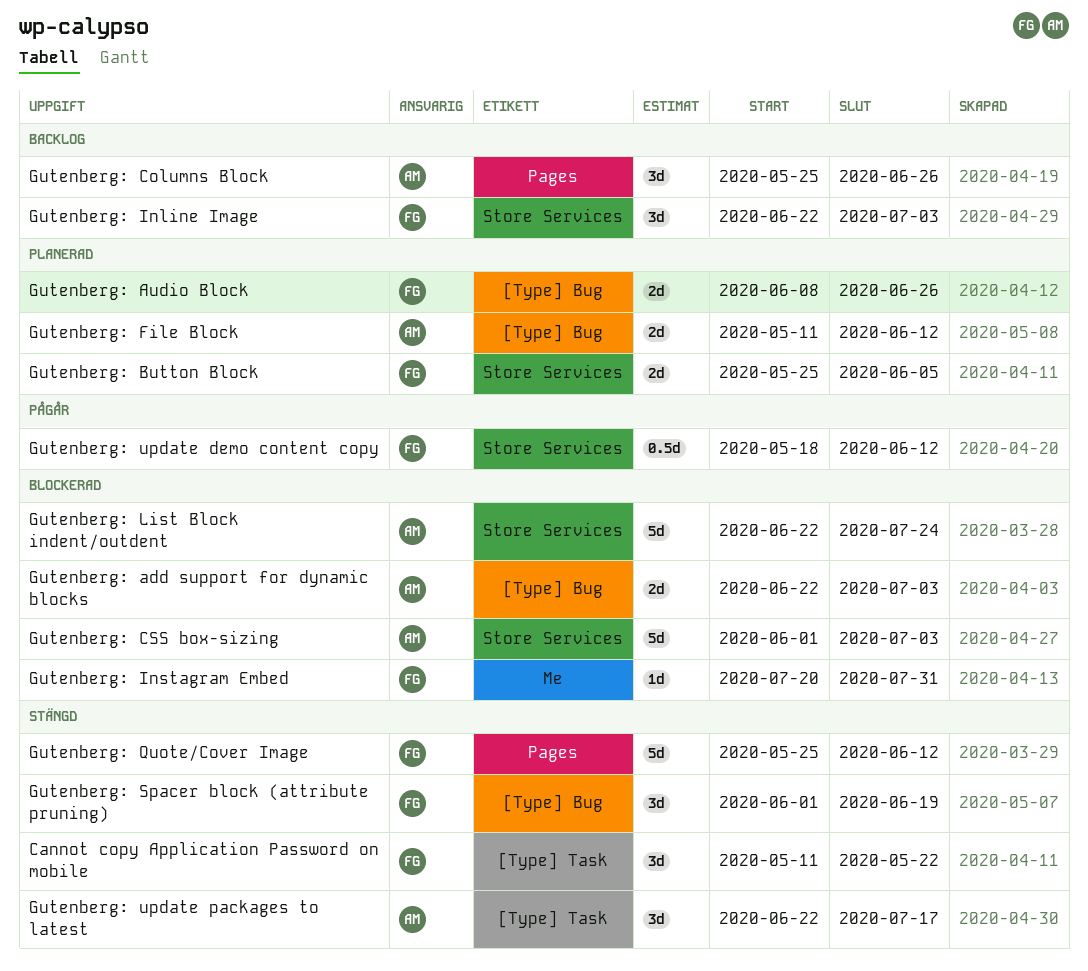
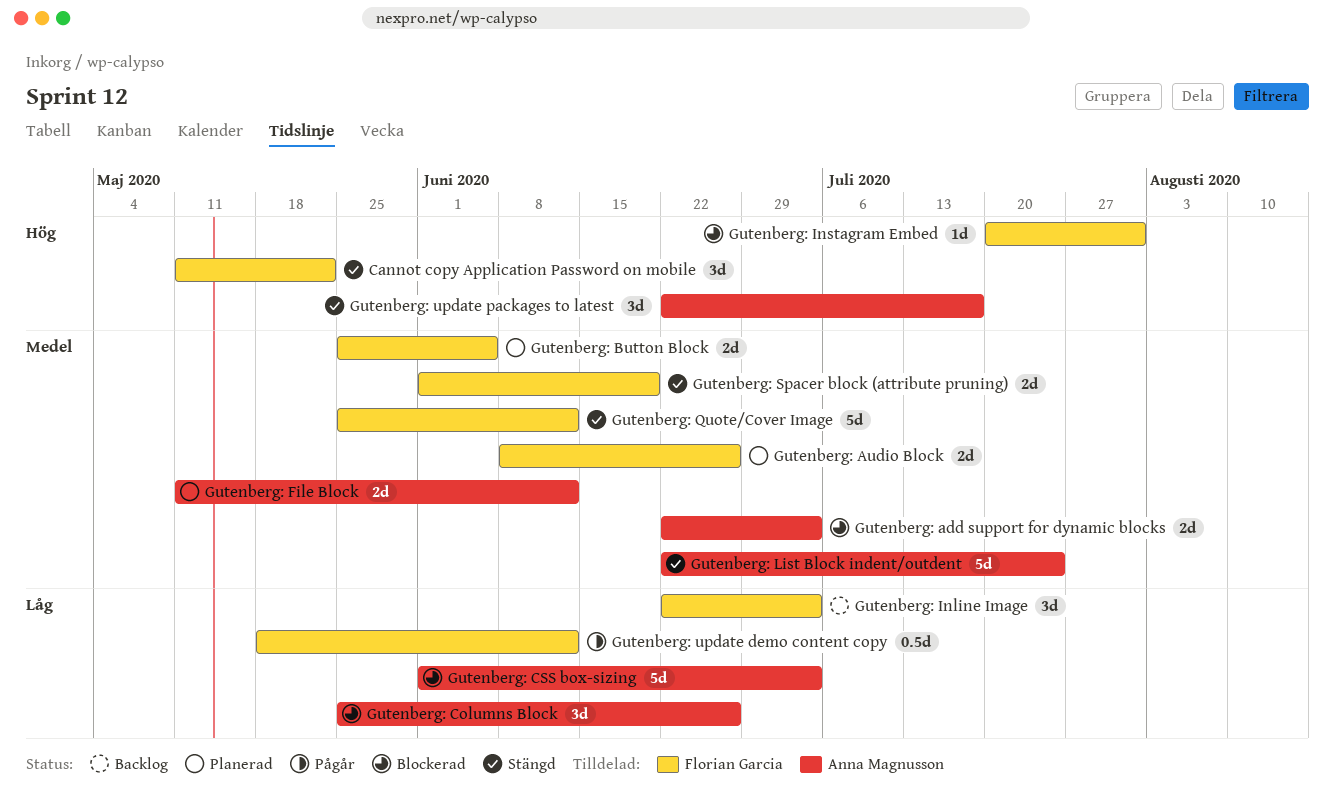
Gutenberg: Columns Block, status: Backlog -> Blockerad
Gutenberg: List Block indent/outdent, status: Blockerad -> Stängd
Gutenberg: Spacer block (attribute pruning), estimate: 3d -> 2d

